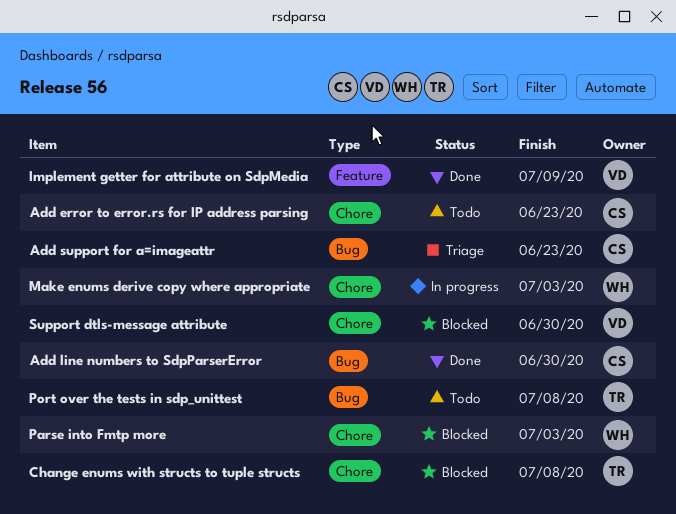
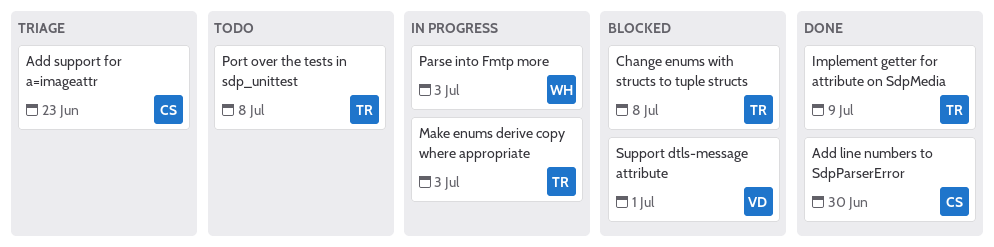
Add error to error.rs for IP address parsing: present -> none
Implement getter for attribute on SdpMedia, owner: VD -> TR
Make enums derive copy where appropriate, owner: WH -> TR
Parse into Fmtp more, status: Blocked -> In progress
Support dtls-message attribute, due: Jun 30 -> Jul 1

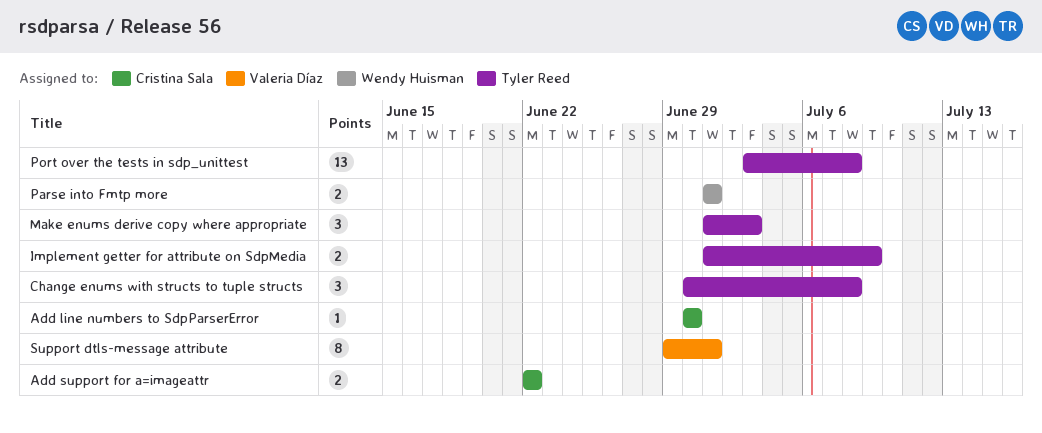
Add support for a=imageattr, due: Jun 23 -> Jun 22
Parse into Fmtp more, due: Jul 3 -> Jul 1

